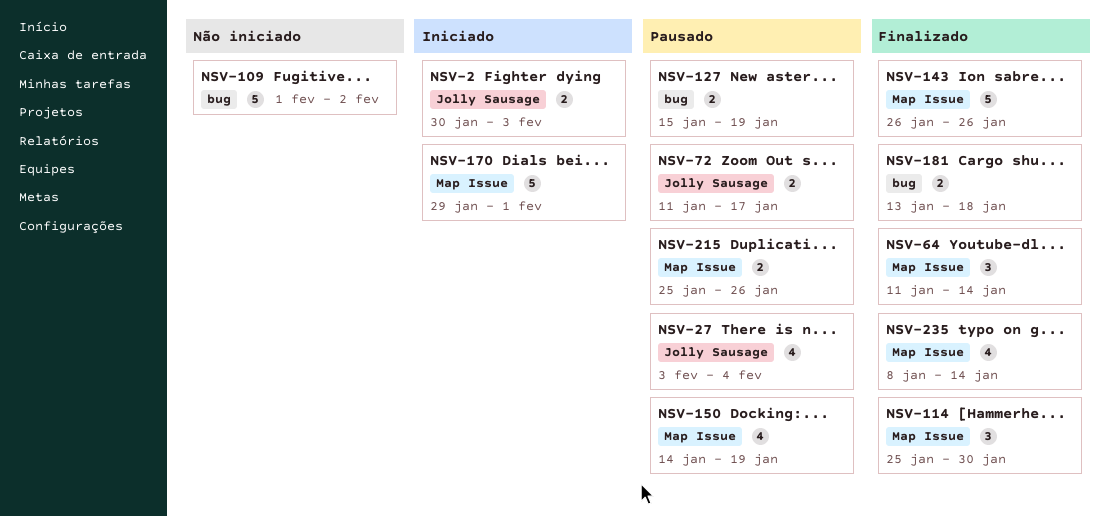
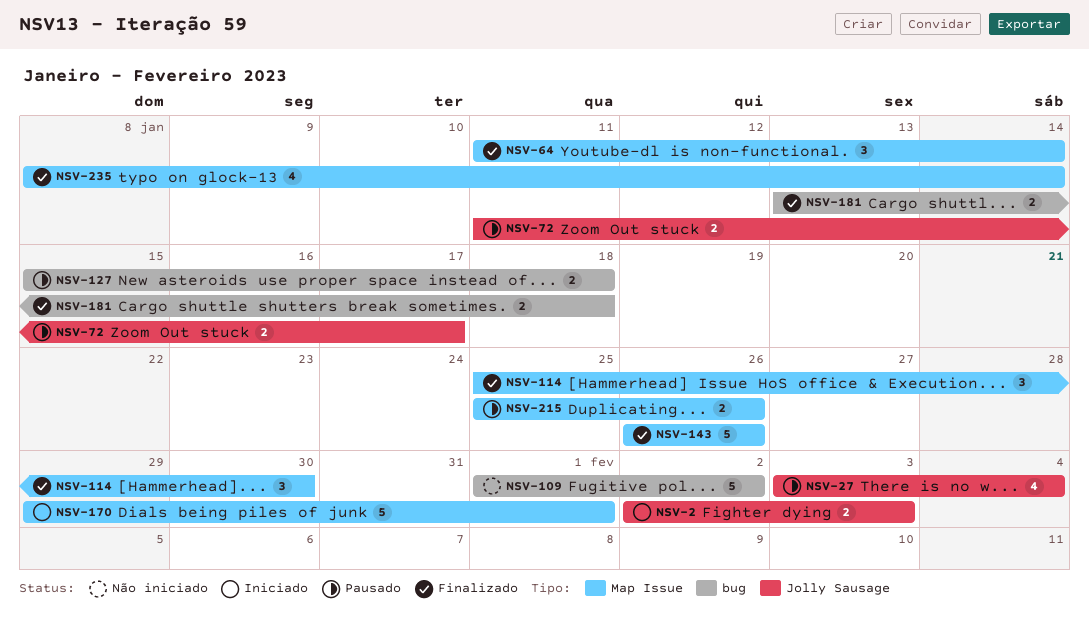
NSV-2, start: Jan 30 -> Feb 2
NSV-127, due: Jan 19 -> Jan 18
NSV-150: present -> none

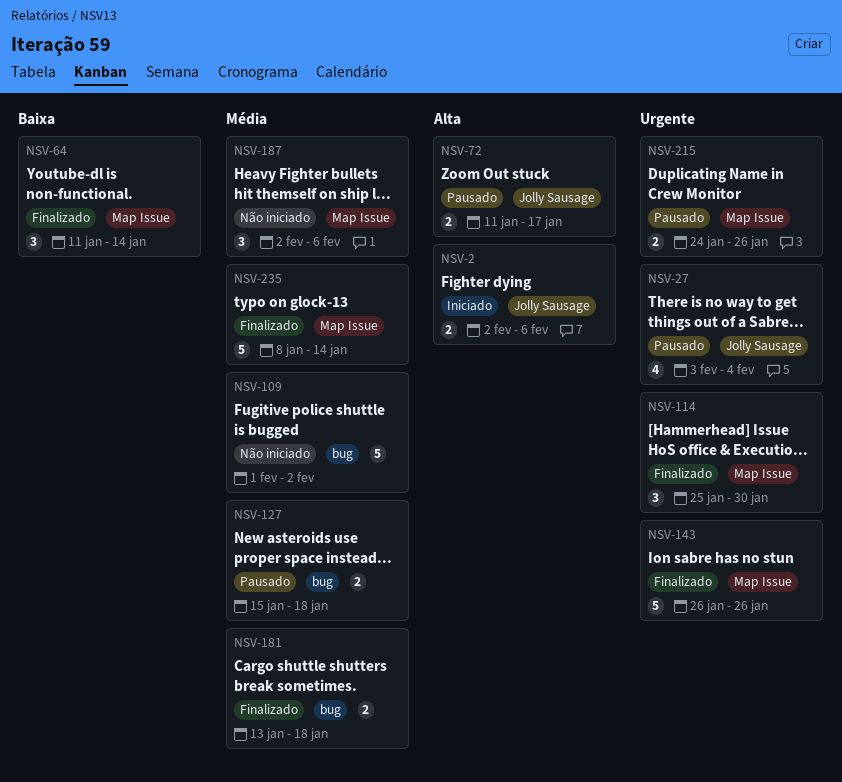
NSV-2, due: Feb 3 -> Feb 6
NSV-170: present -> none
NSV-187: none -> present
NSV-215, start: Jan 25 -> Jan 24
NSV-235, estimate: 4 -> 5

